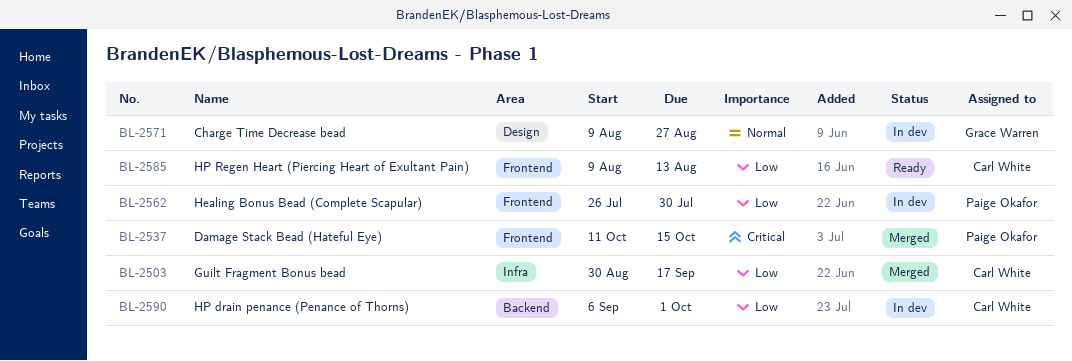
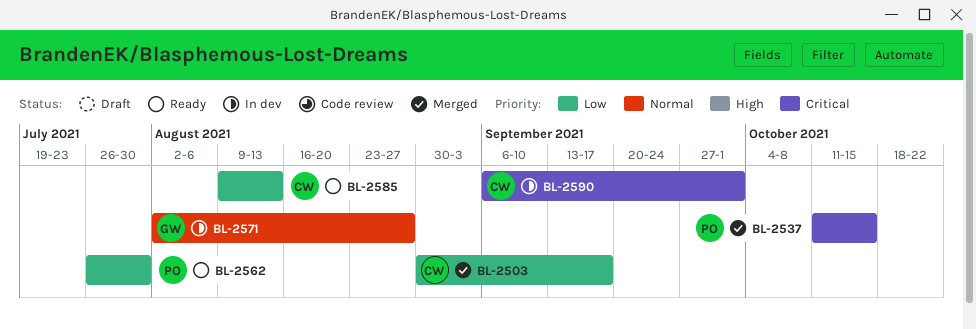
BL-2562, status: In dev -> Ready
BL-2571, start: Aug 9 -> Aug 2
BL-2590, priority: Low -> Critical

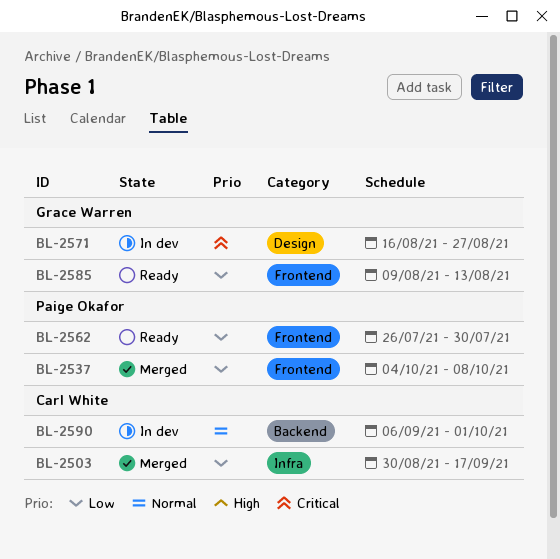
BL-2537, priority: Critical -> Low
BL-2537, start: Oct 11 -> Oct 4
BL-2537, due: Oct 15 -> Oct 8
BL-2571, priority: Normal -> Critical
BL-2571, start: Aug 2 -> Aug 16
BL-2585, owner: Carl White -> Grace Warren
BL-2590, priority: Critical -> Normal

